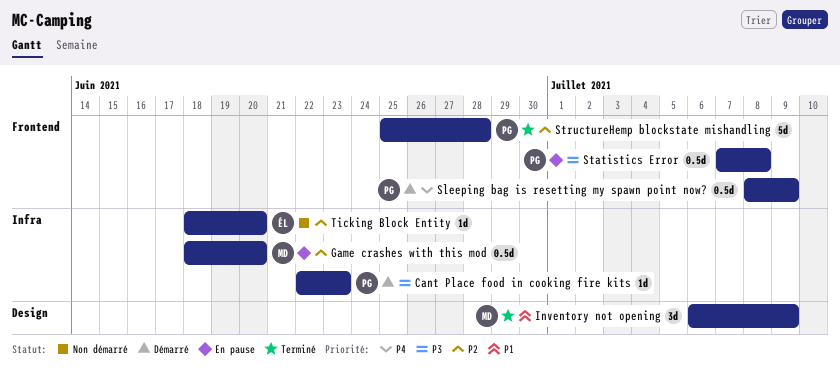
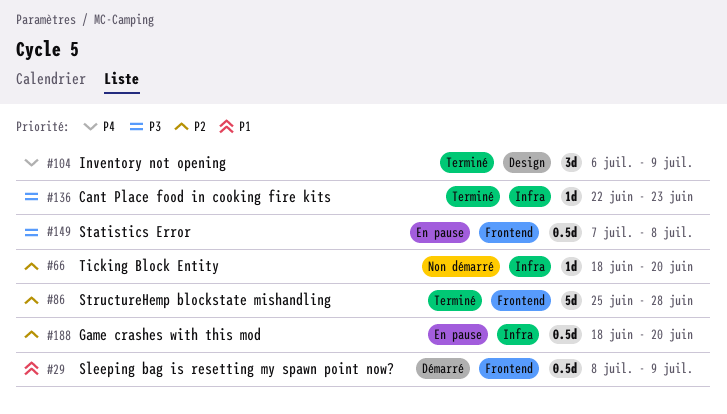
Cant Place food in cooking fire kits, status: Démarré -> Terminé
Inventory not opening, priority: P1 -> P4
Sleeping bag is resetting my spawn point now?, priority: P4 -> P1

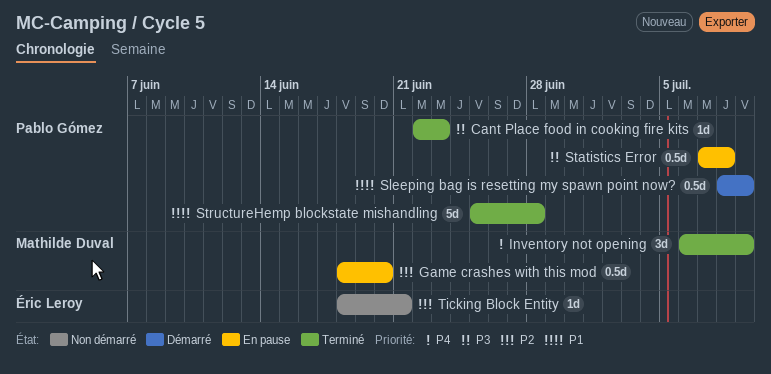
StructureHemp blockstate mishandling, priority: P2 -> P1
Ticking Block Entity, due: Jun 20 -> Jun 21

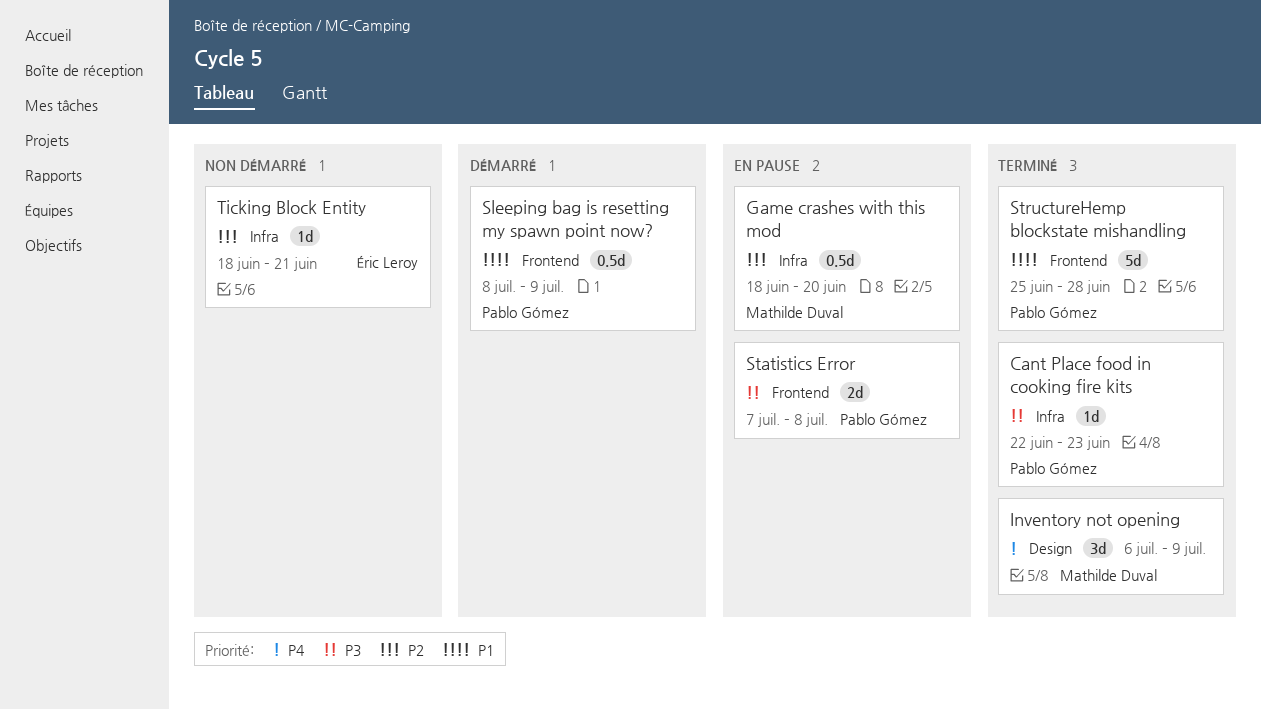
Statistics Error, estimate: 0.5d -> 2d

